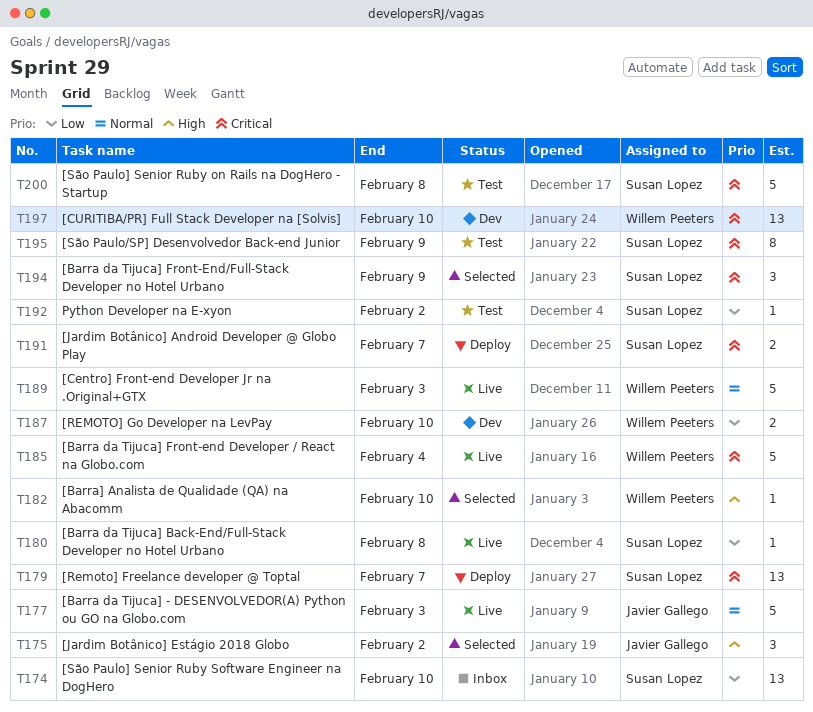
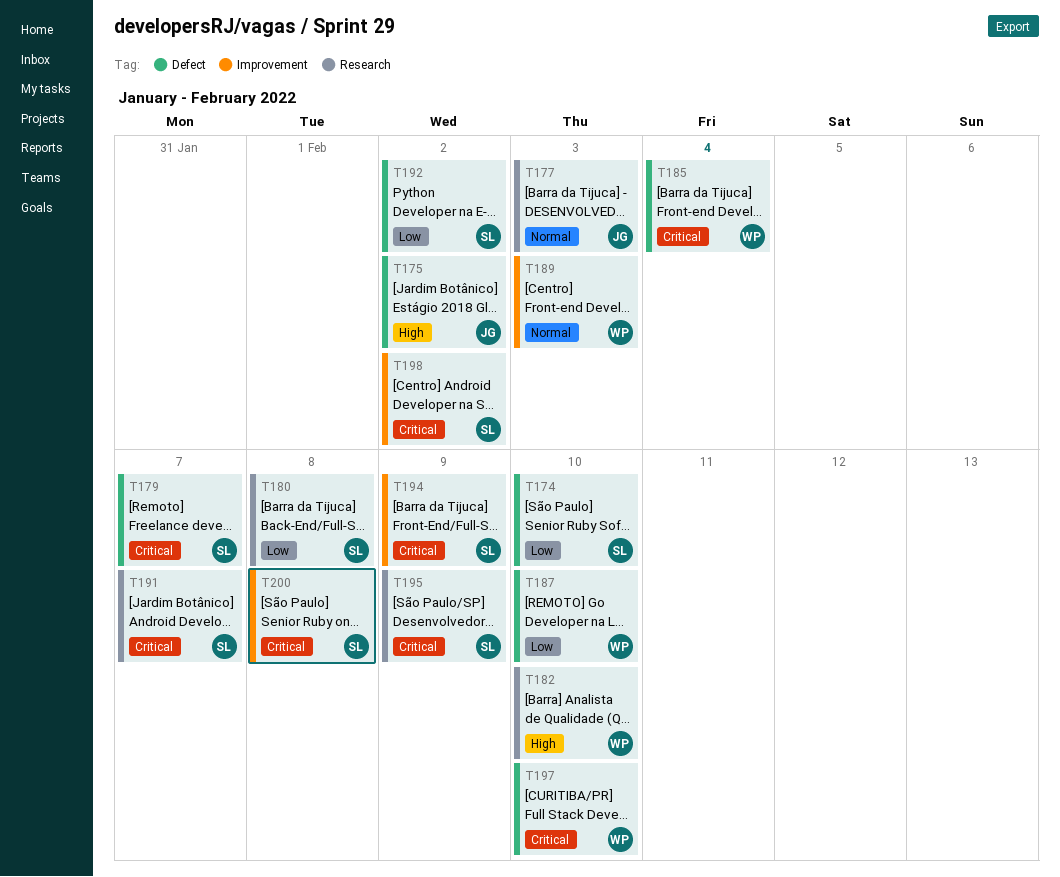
T198: none -> present

